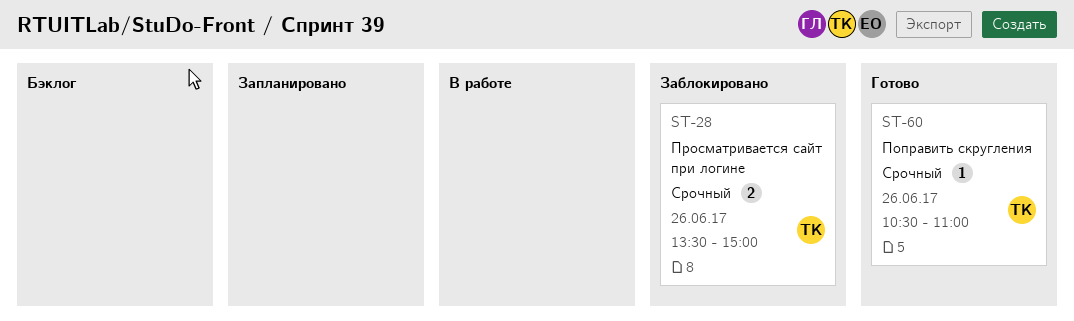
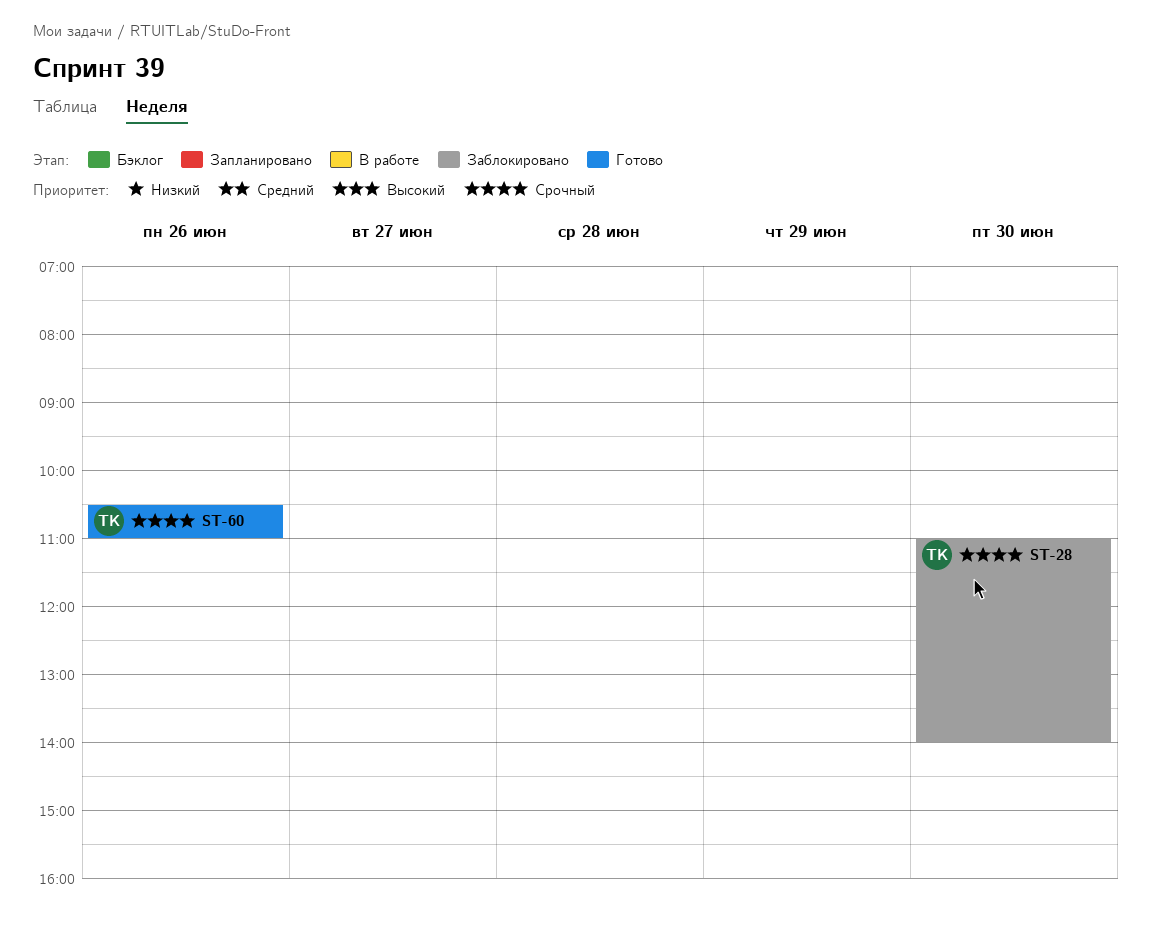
ST-28, day: Jun 26 -> Jun 30
ST-28, begins: 13:30 -> 11:00
ST-28, ends: 15:00 -> 14:00

